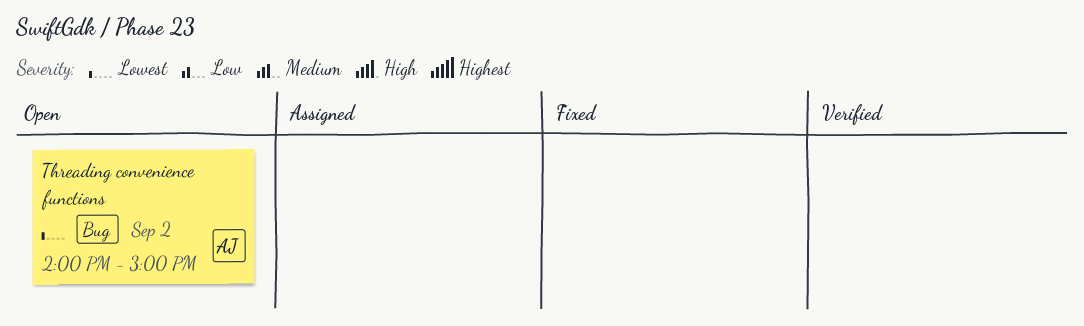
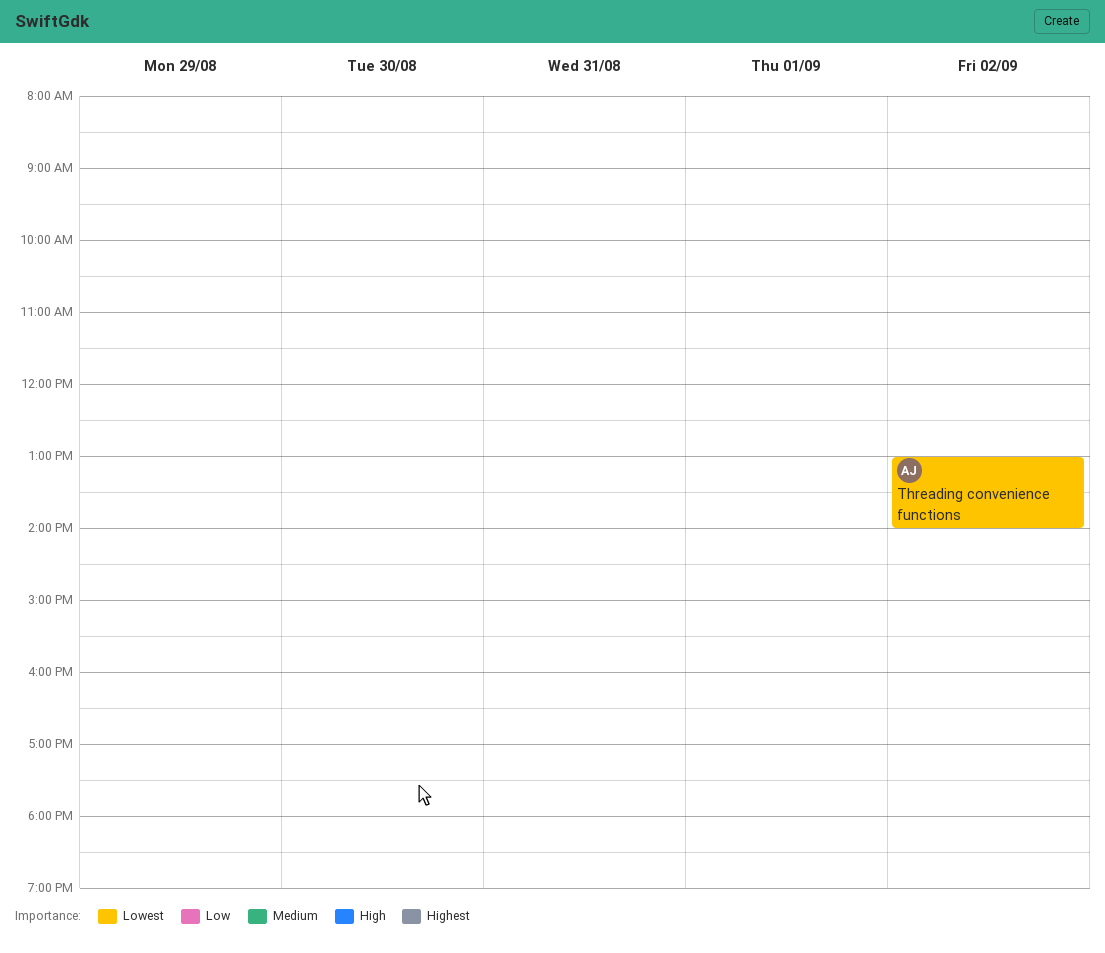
Threading convenience functions, begins: 14:00 -> 13:00
Threading convenience functions, ends: 15:00 -> 14:00

